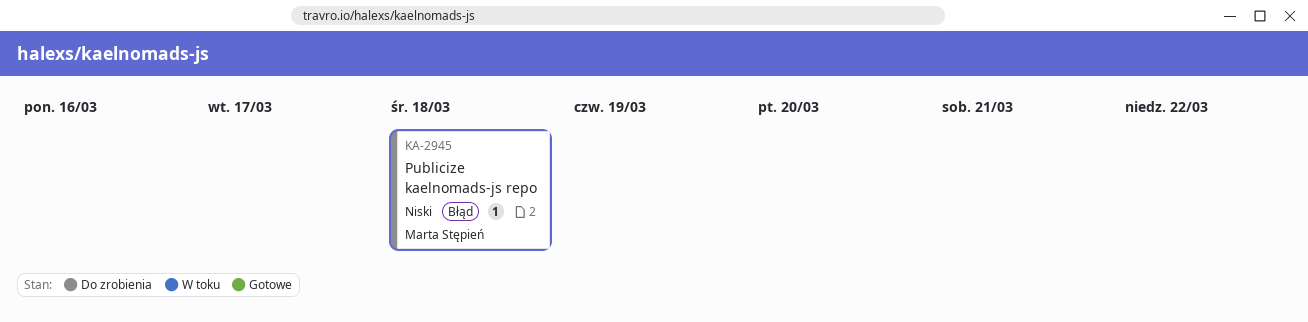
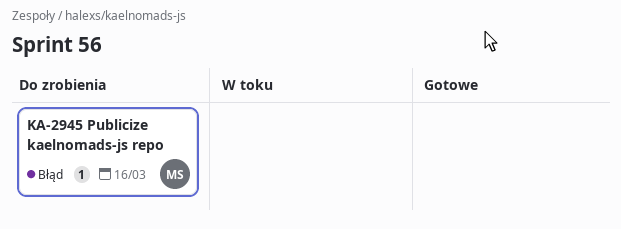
KA-2945, due: Mar 18 -> Mar 16

